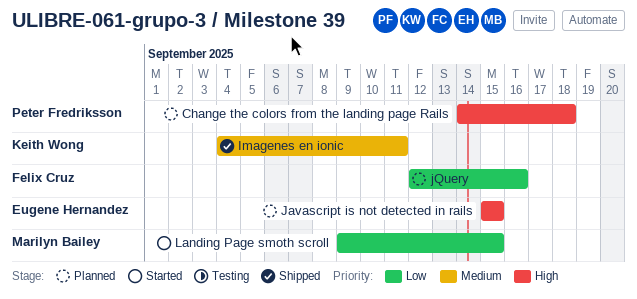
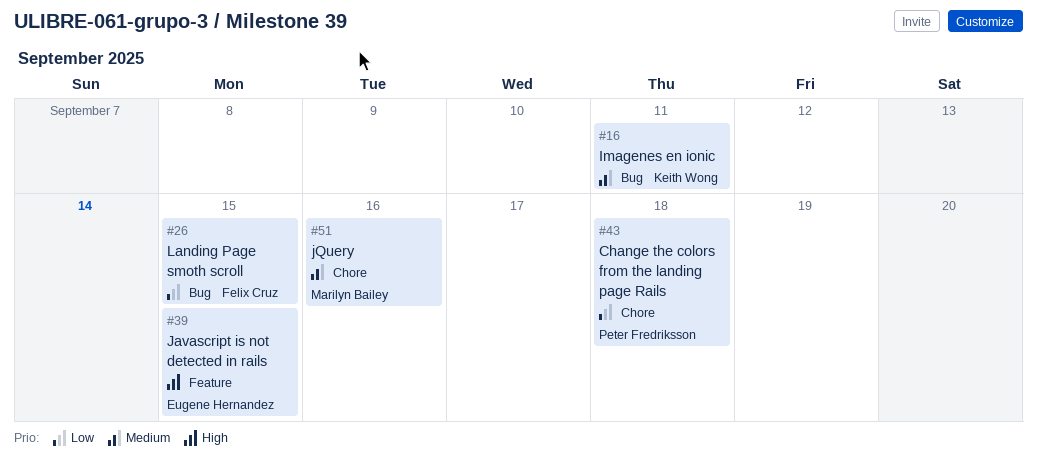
Change the colors from the landing page Rails, priority: High -> Low
jQuery, owner: Felix Cruz -> Marilyn Bailey
jQuery, priority: Low -> Medium
Landing Page smoth scroll, owner: Marilyn Bailey -> Felix Cruz

